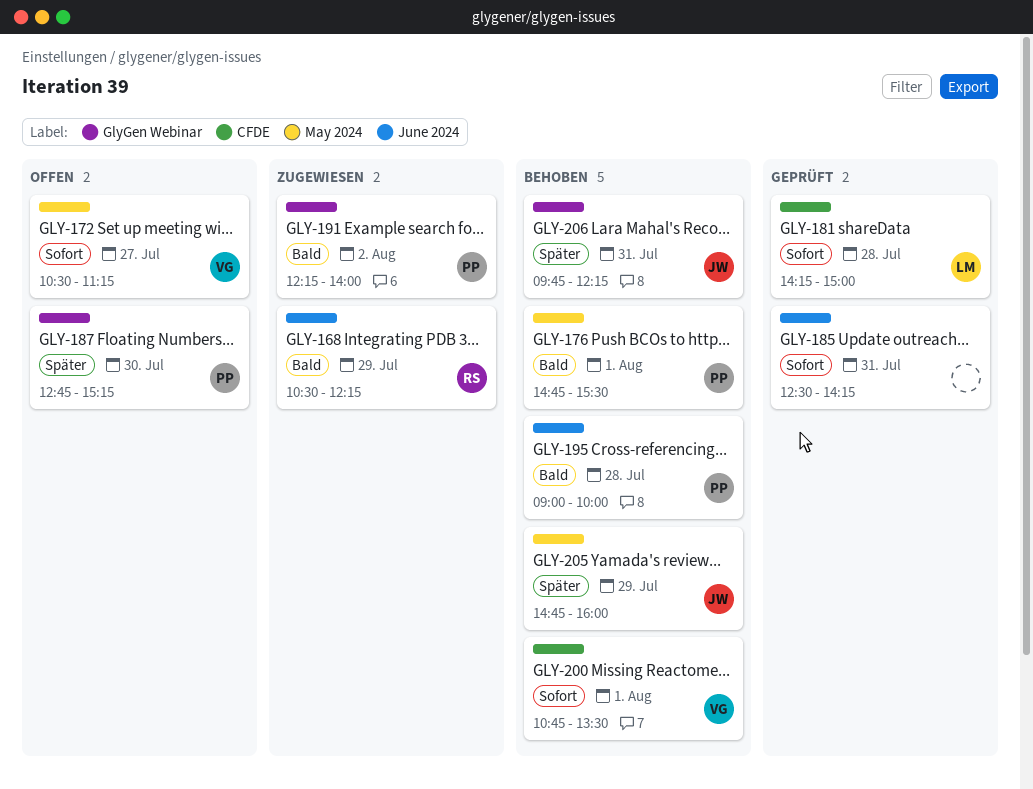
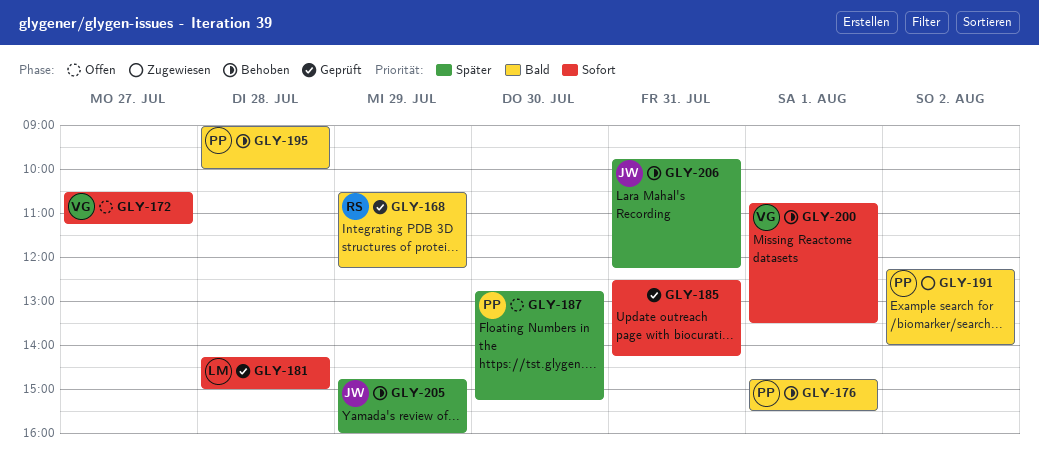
GLY-168, status: Zugewiesen -> Geprüft

